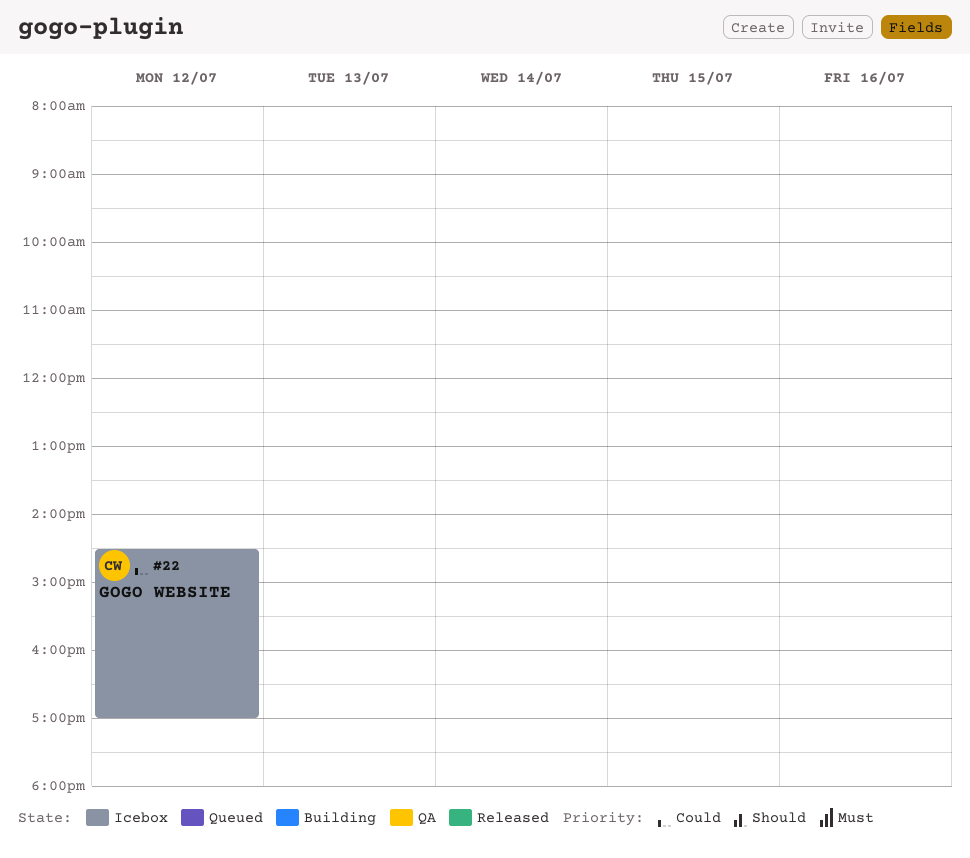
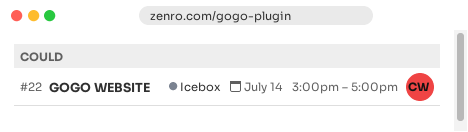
#22, day: Jul 12 -> Jul 14
#22, begins: 14:30 -> 15:00

